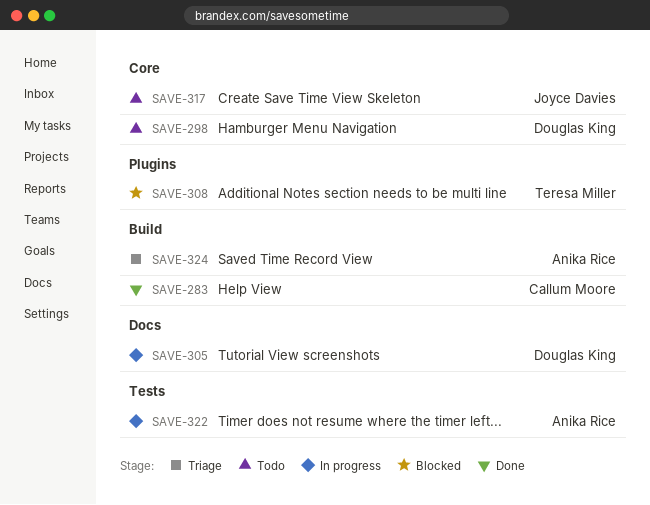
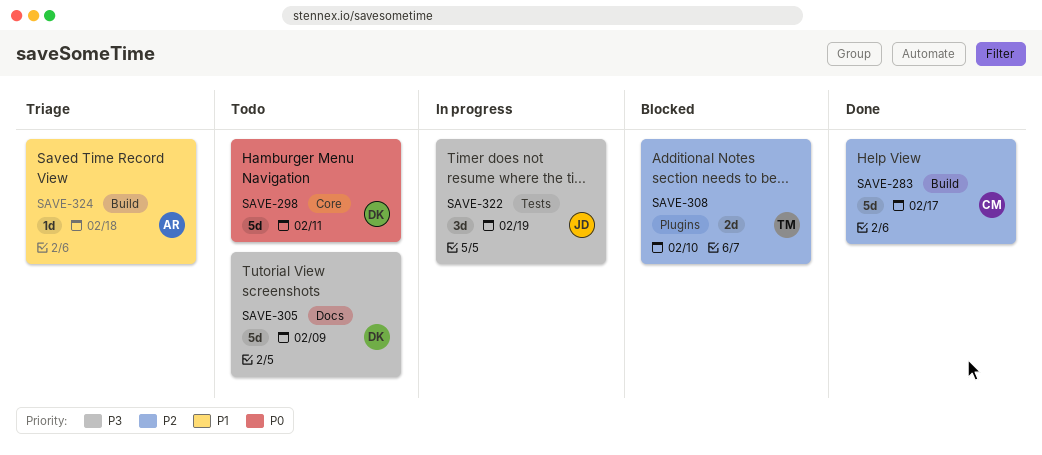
SAVE-305, status: In progress -> Todo
SAVE-317: present -> none
SAVE-322, owner: Anika Rice -> Joyce Davies

